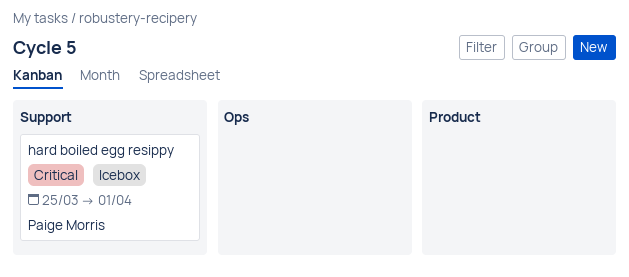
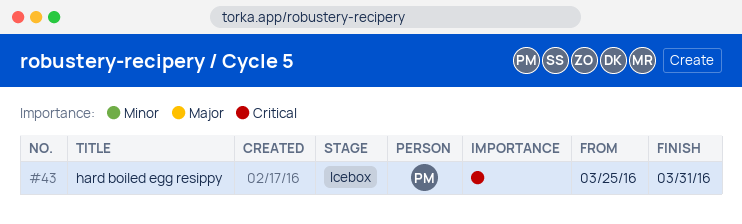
hard boiled egg resippy, due: Apr 1 -> Mar 31

